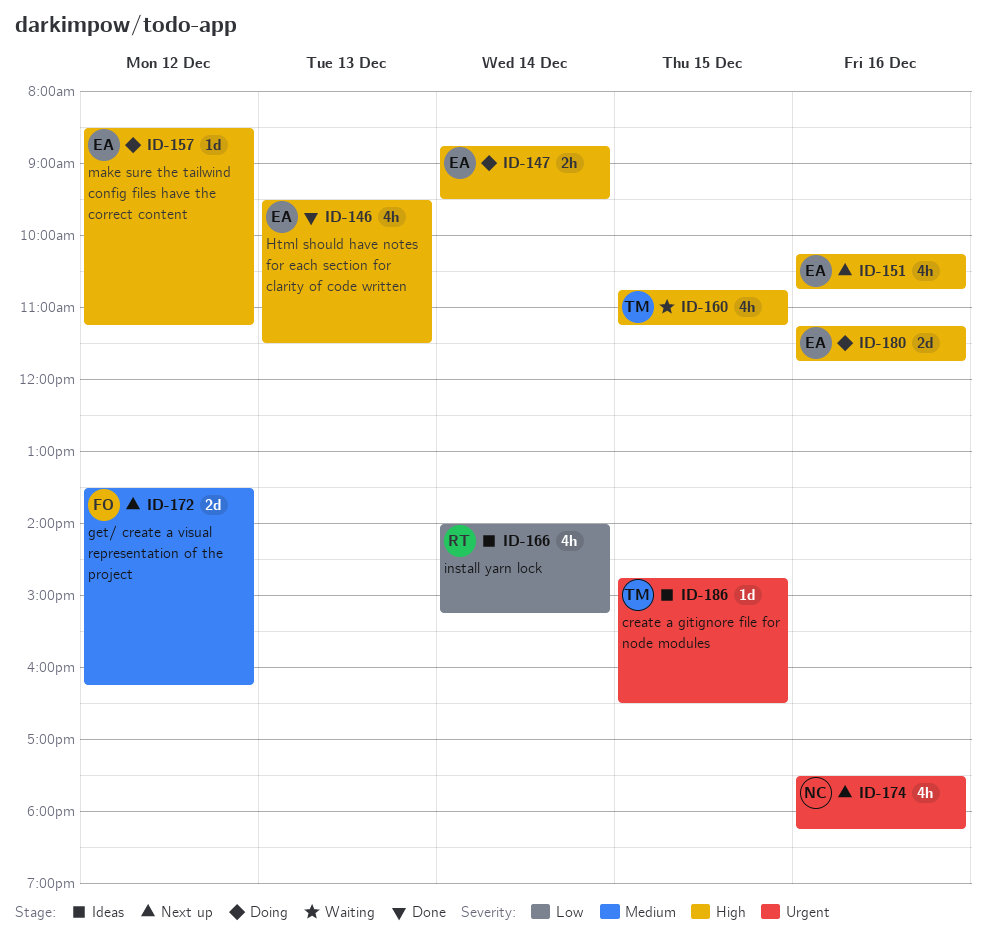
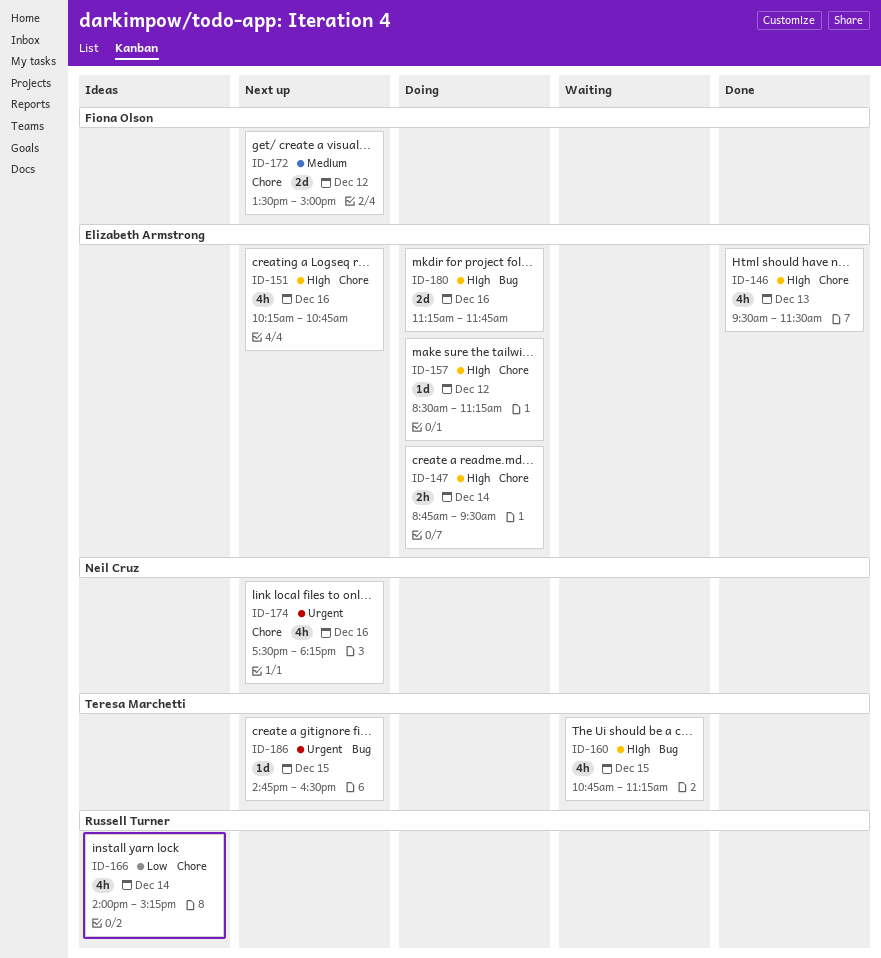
ID-172, ends: 16:15 -> 15:00
ID-186, status: Ideas -> Next up

